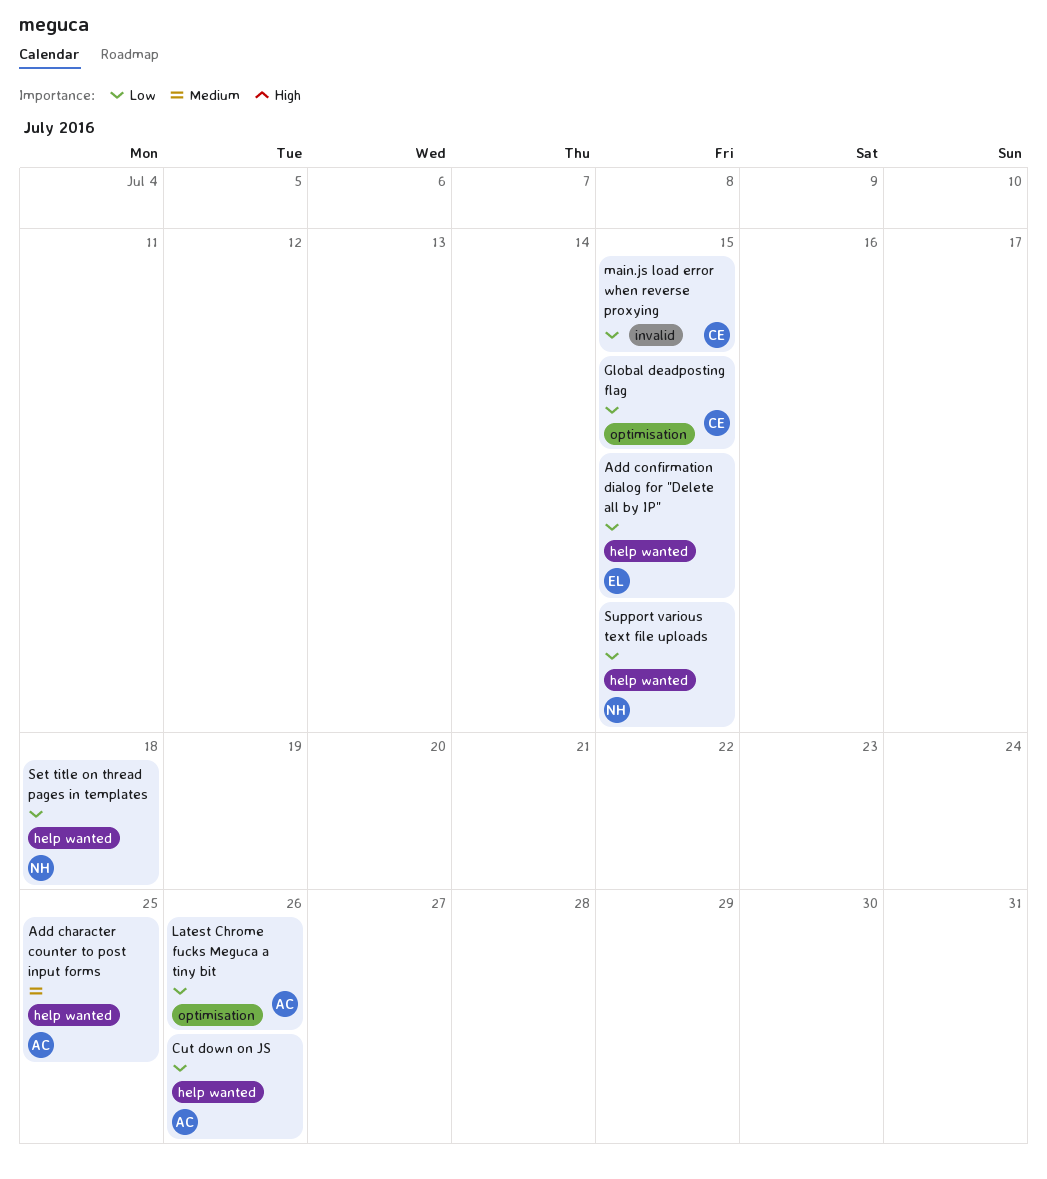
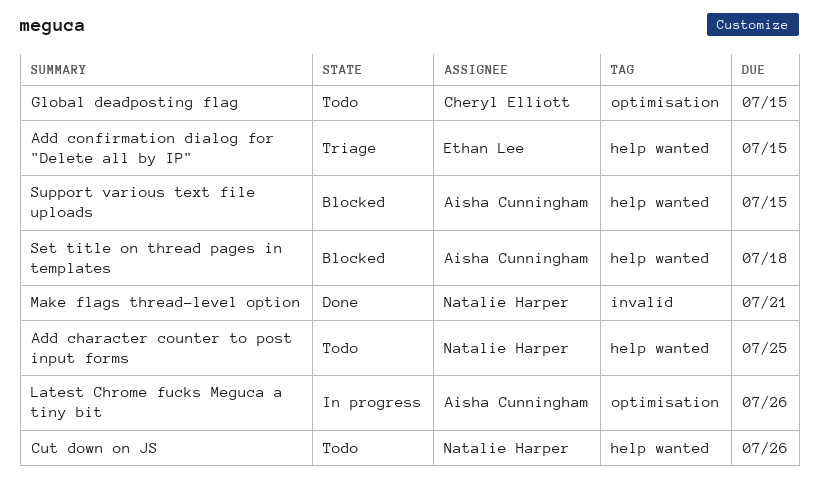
Add character counter to post input forms, owner: Aisha Cunningham -> Natalie Harper
Cut down on JS, owner: Aisha Cunningham -> Natalie Harper
main.js load error when reverse proxying: present -> none
Make flags thread-level option: none -> present
Set title on thread pages in templates, owner: Natalie Harper -> Aisha Cunningham
Support various text file uploads, owner: Natalie Harper -> Aisha Cunningham

